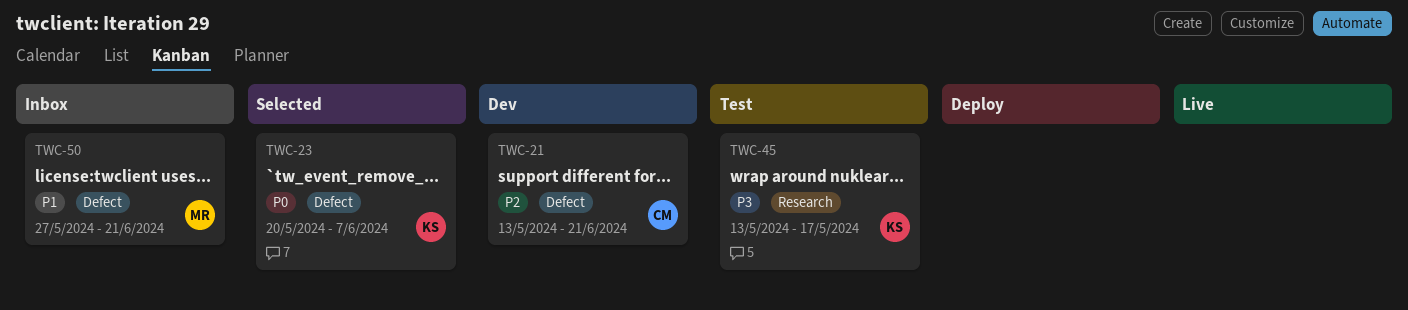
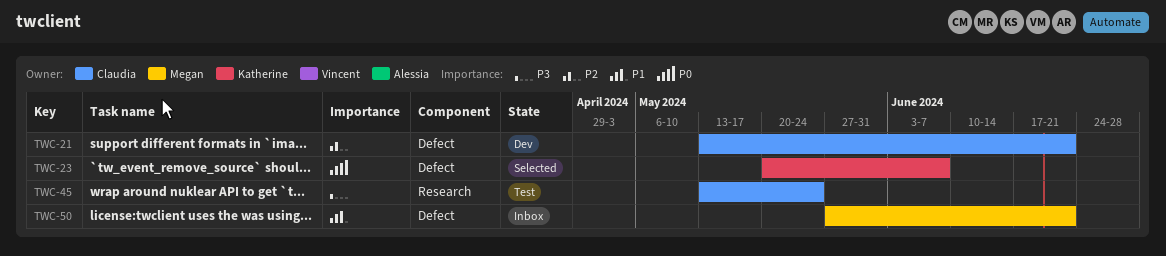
TWC-45, owner: Katherine -> Claudia
TWC-45, due: May 17 -> May 24

